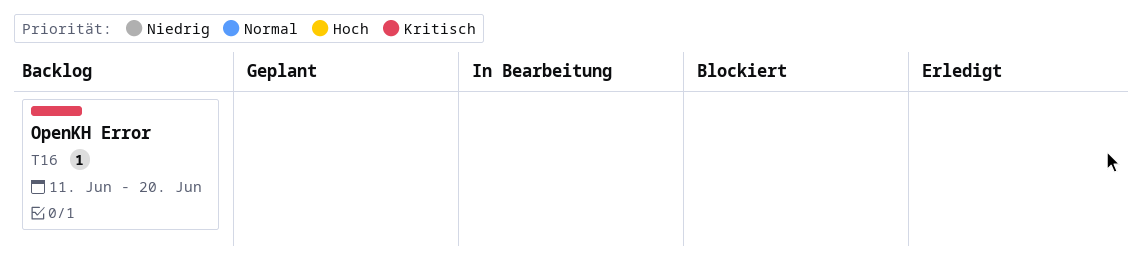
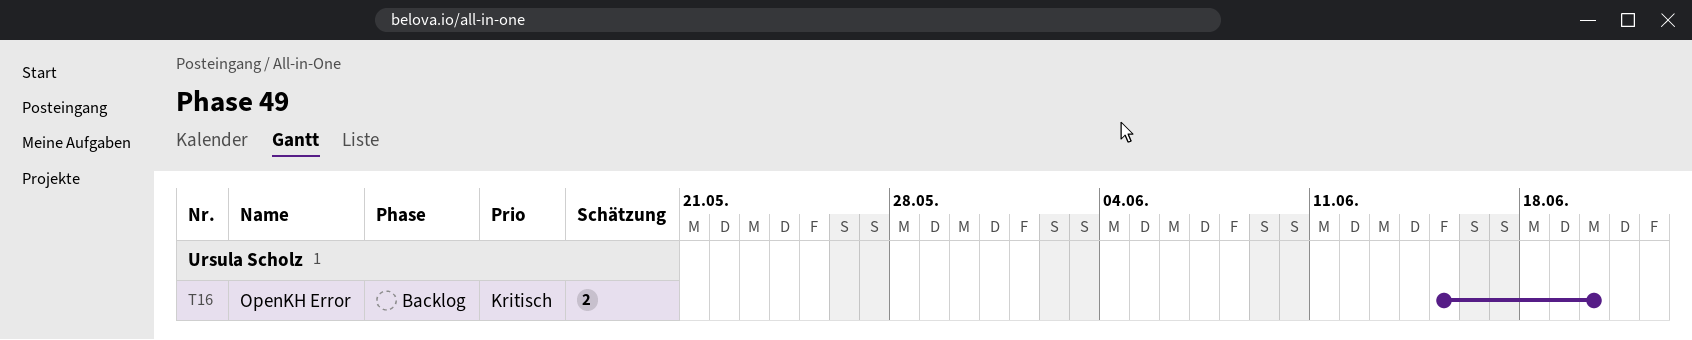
T16, estimate: 1 -> 2
T16, start: Jun 11 -> Jun 15

